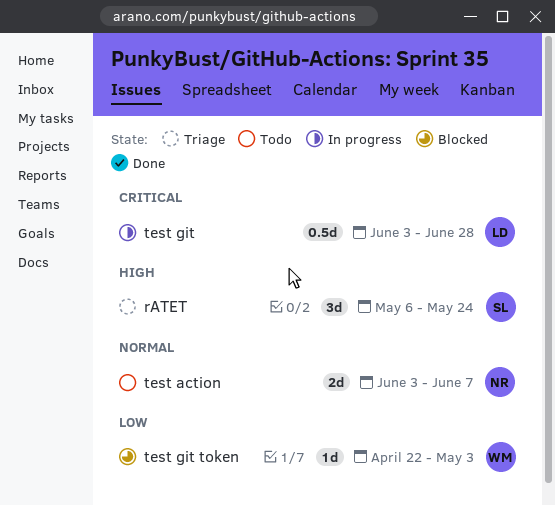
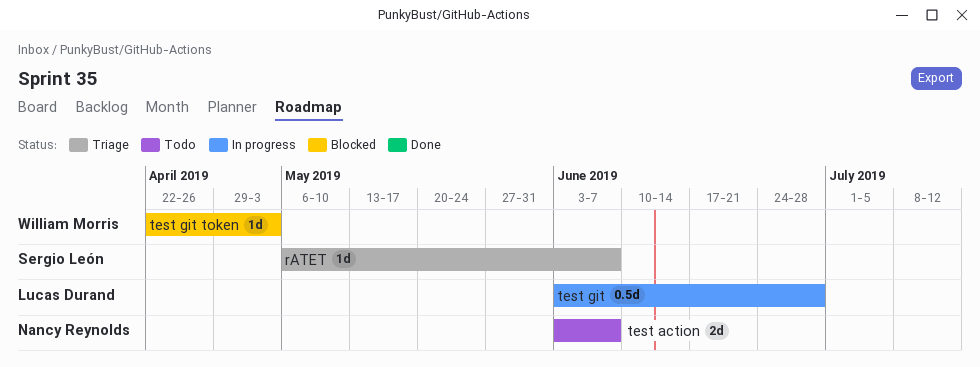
rATET, estimate: 3d -> 1d
rATET, due: May 24 -> Jun 7

